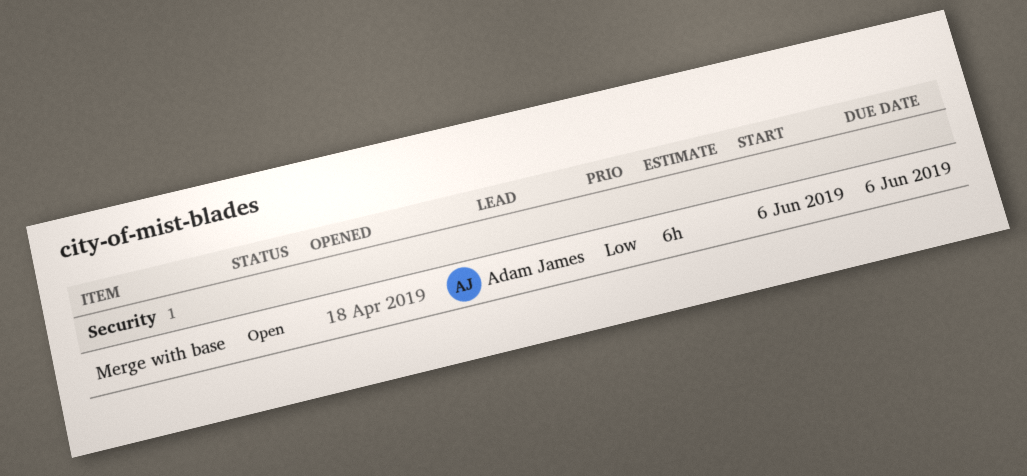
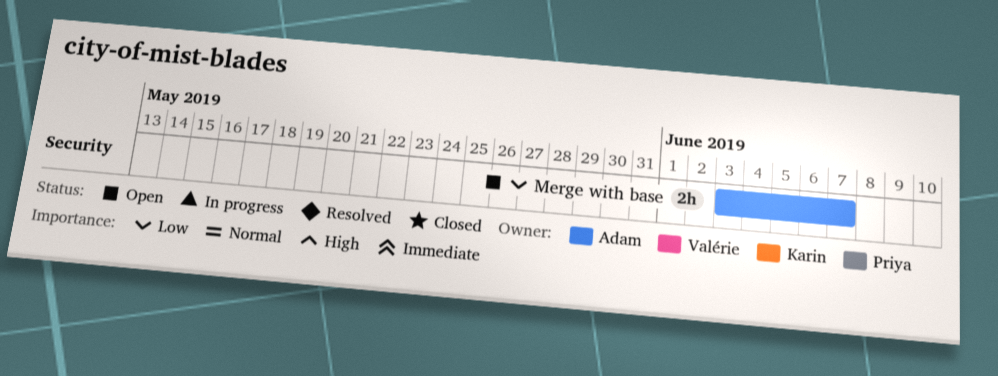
Merge with base, estimate: 6h -> 2h
Merge with base, start: Jun 6 -> Jun 3
Merge with base, due: Jun 6 -> Jun 7

